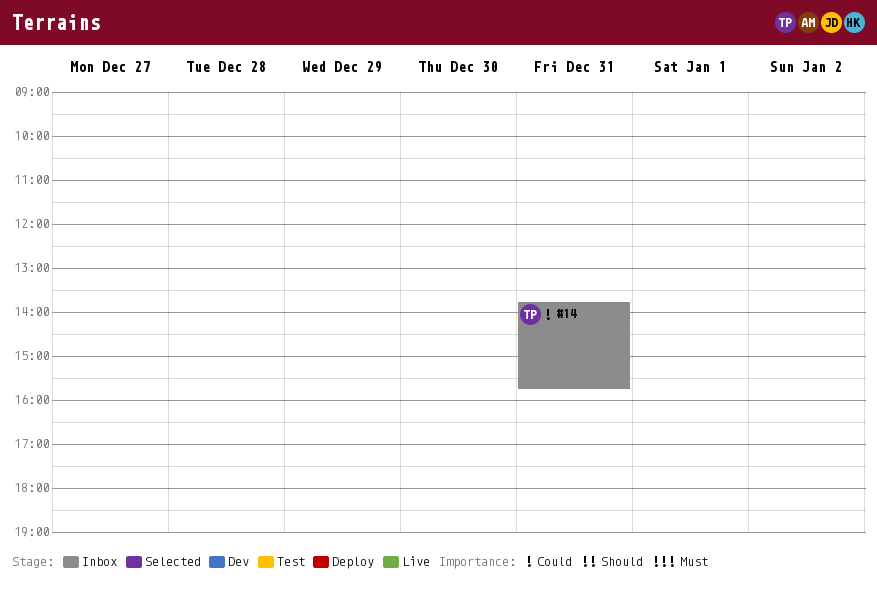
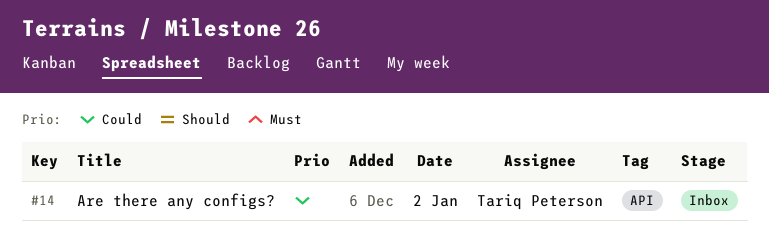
#14, day: Dec 31 -> Jan 2

